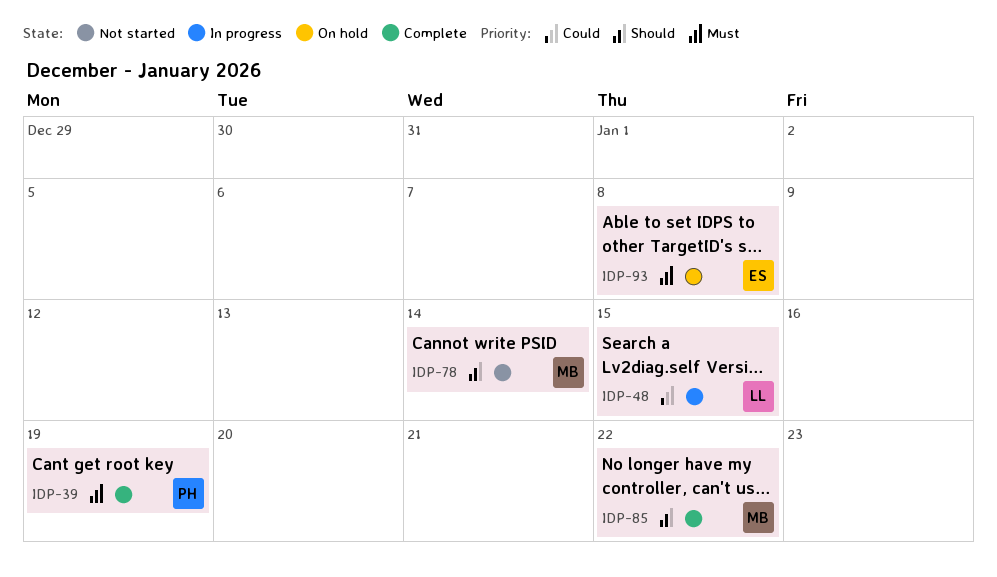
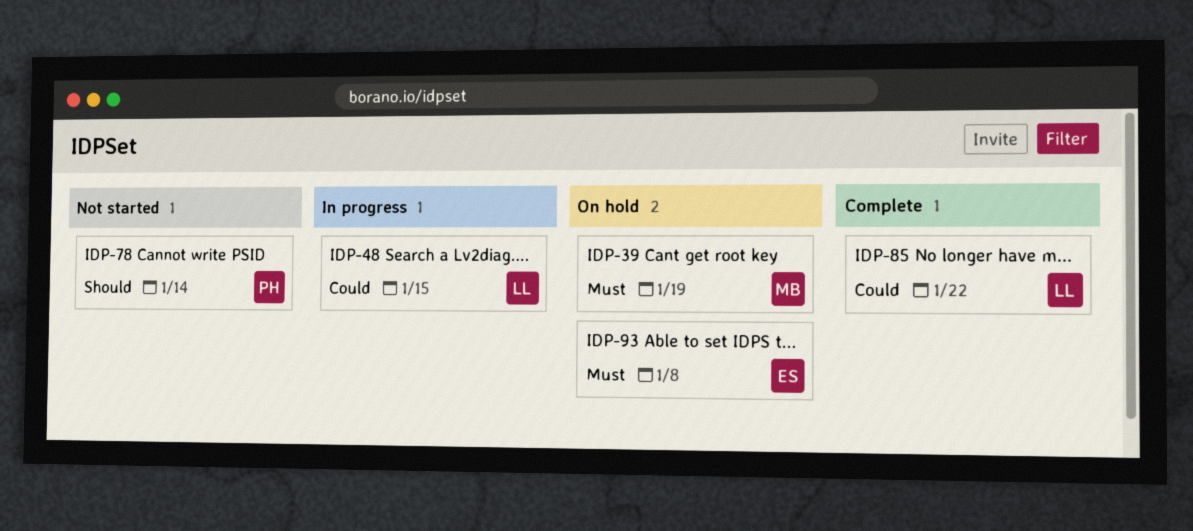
IDP-39, status: Complete -> On hold
IDP-39, owner: PH -> MB
IDP-78, owner: MB -> PH
IDP-85, owner: MB -> LL
IDP-85, priority: Should -> Could

